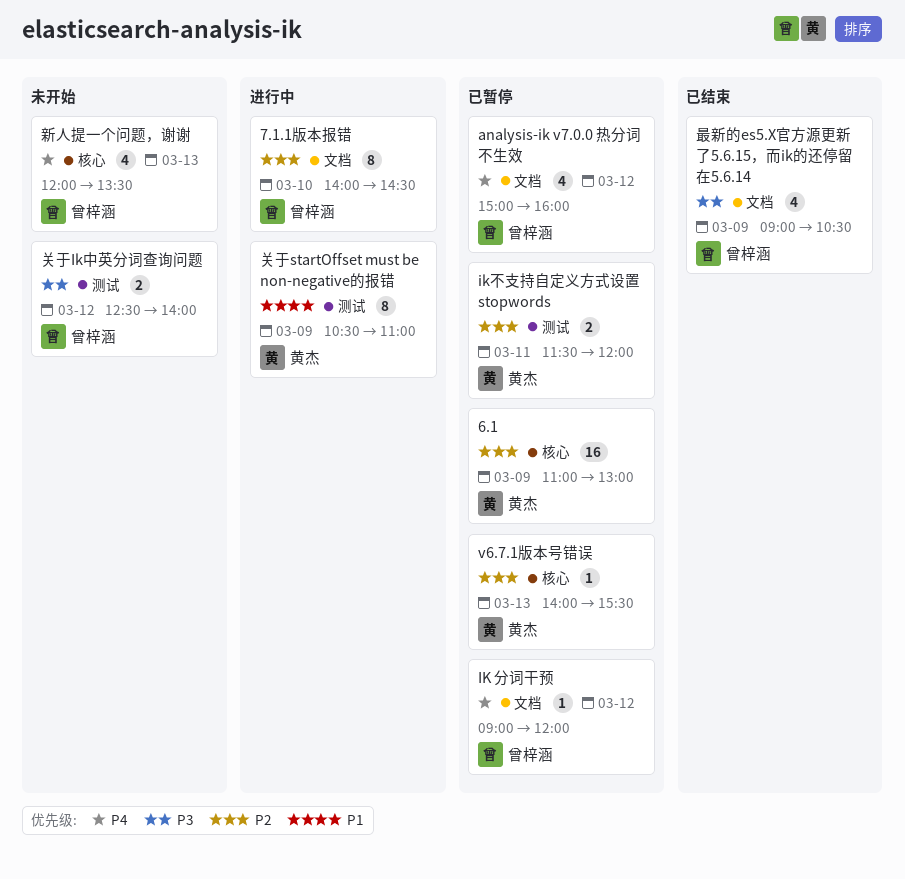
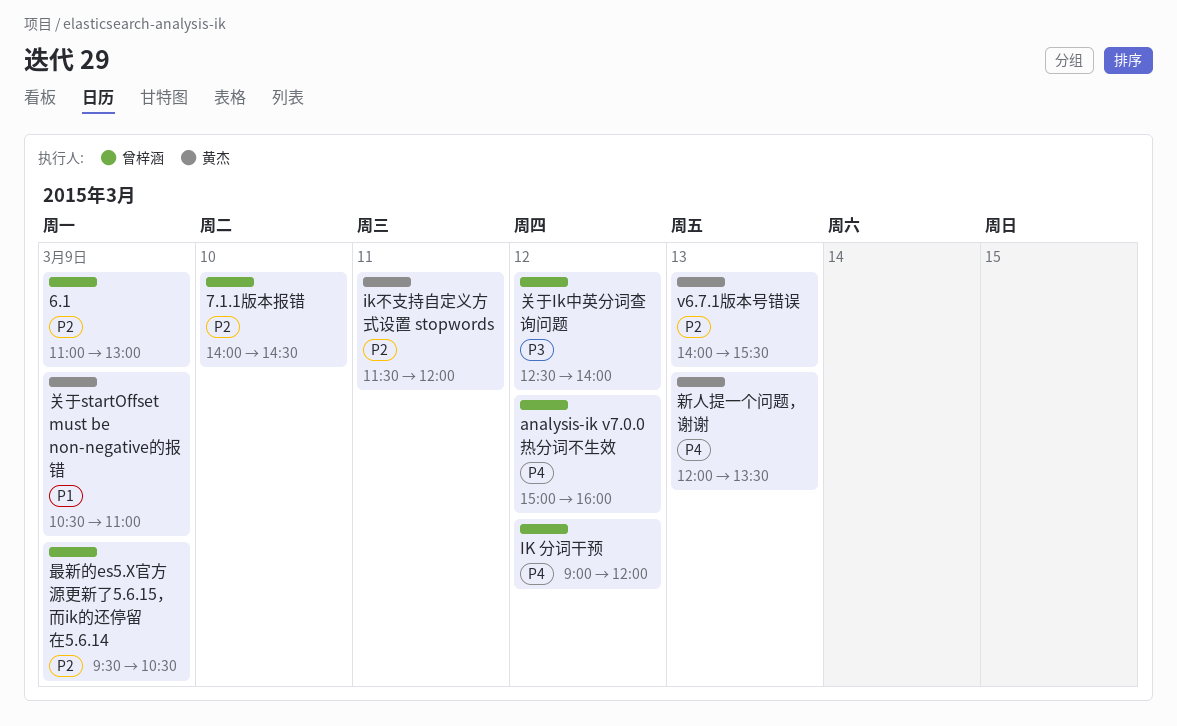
6.1, owner: 黄杰 -> 曾梓涵
新人提一个问题，谢谢, owner: 曾梓涵 -> 黄杰
最新的es5.X官方源更新了5.6.15，而ik的还停留在5.6.14, priority: P3 -> P2
最新的es5.X官方源更新了5.6.15，而ik的还停留在5.6.14, begins: 09:00 -> 09:30

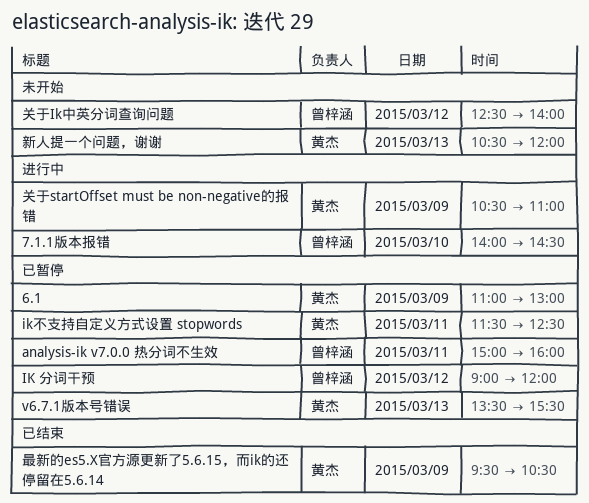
6.1, owner: 曾梓涵 -> 黄杰
analysis-ik v7.0.0 热分词不生效, day: Mar 12 -> Mar 11
ik不支持自定义方式设置 stopwords, ends: 12:00 -> 12:30
v6.7.1版本号错误, begins: 14:00 -> 13:30
新人提一个问题，谢谢, begins: 12:00 -> 10:30
新人提一个问题，谢谢, ends: 13:30 -> 12:00
最新的es5.X官方源更新了5.6.15，而ik的还停留在5.6.14, owner: 曾梓涵 -> 黄杰

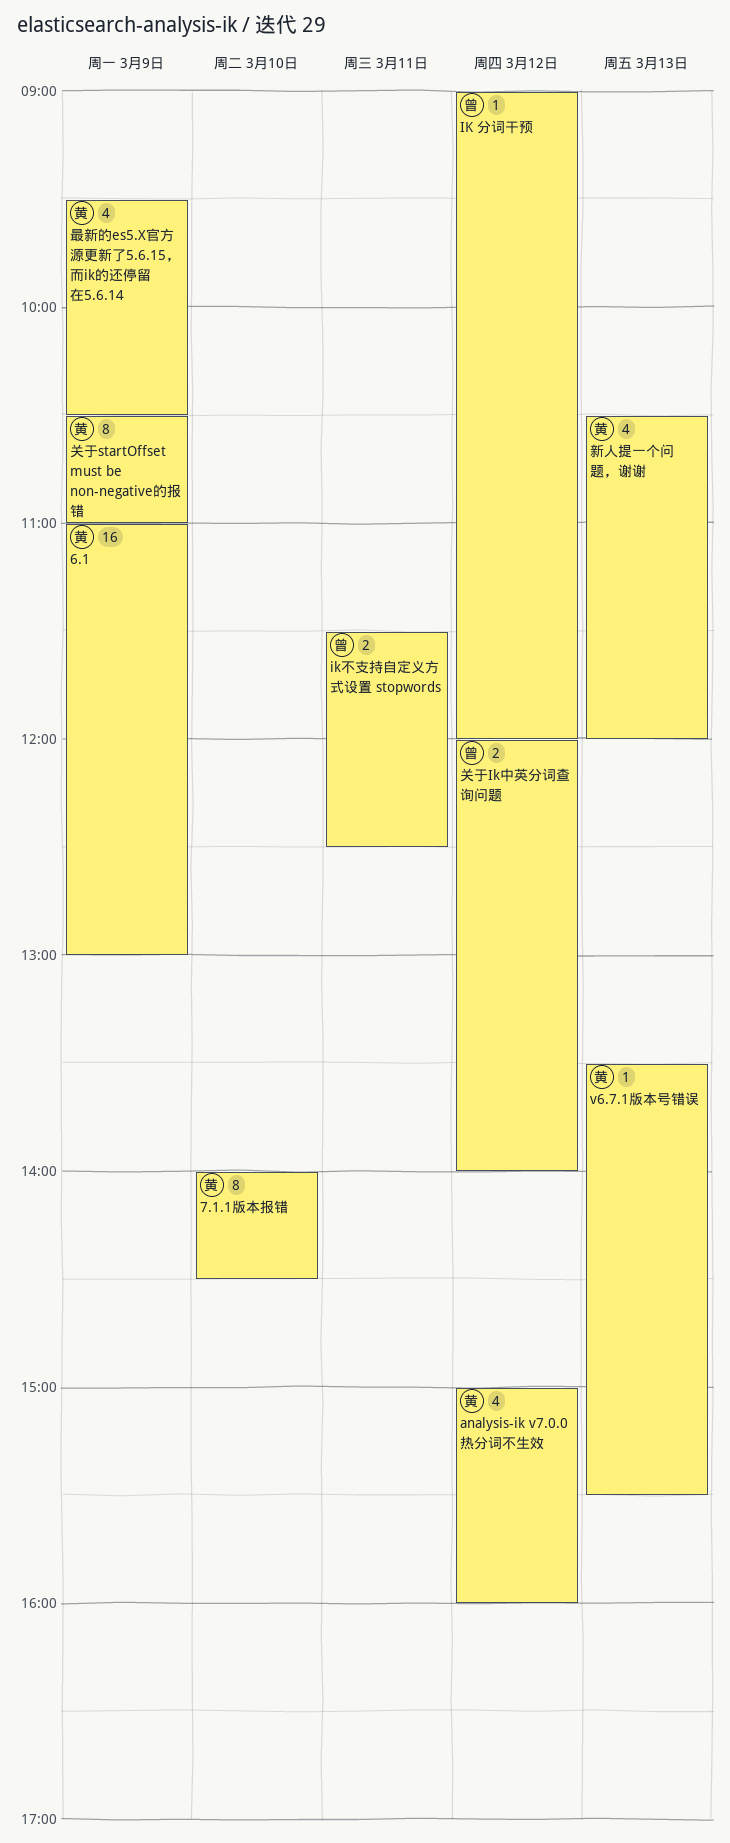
7.1.1版本报错, owner: 曾梓涵 -> 黄杰
analysis-ik v7.0.0 热分词不生效, owner: 曾梓涵 -> 黄杰
analysis-ik v7.0.0 热分词不生效, day: Mar 11 -> Mar 12
ik不支持自定义方式设置 stopwords, owner: 黄杰 -> 曾梓涵
关于Ik中英分词查询问题, begins: 12:30 -> 12:00

